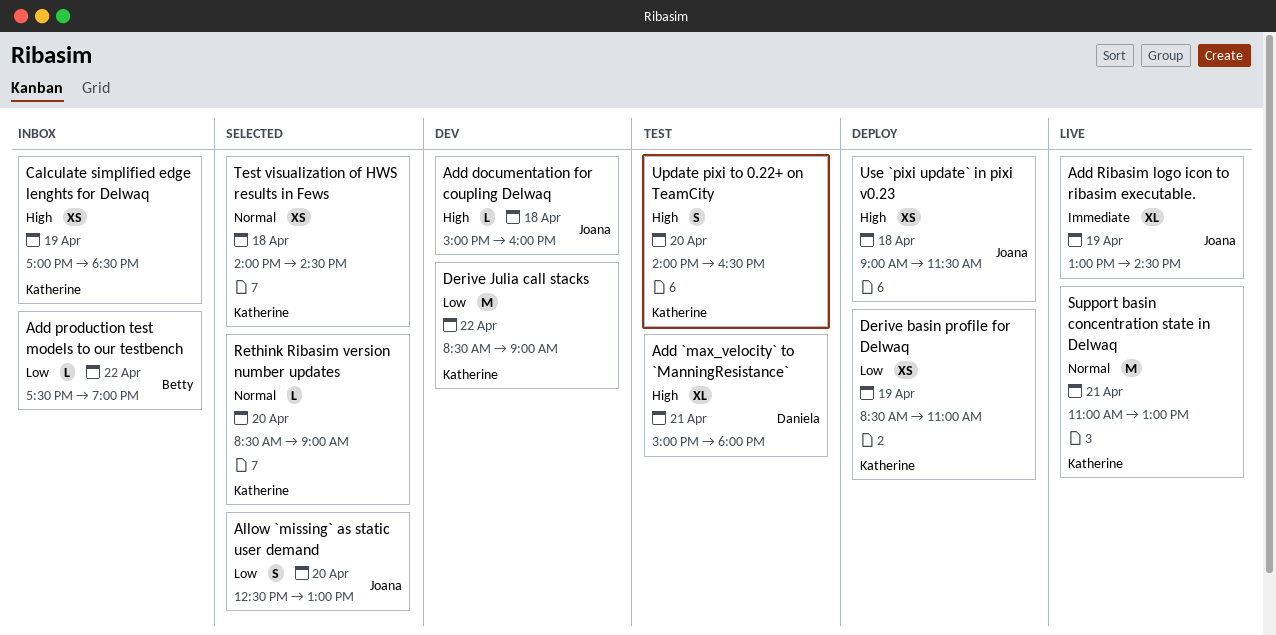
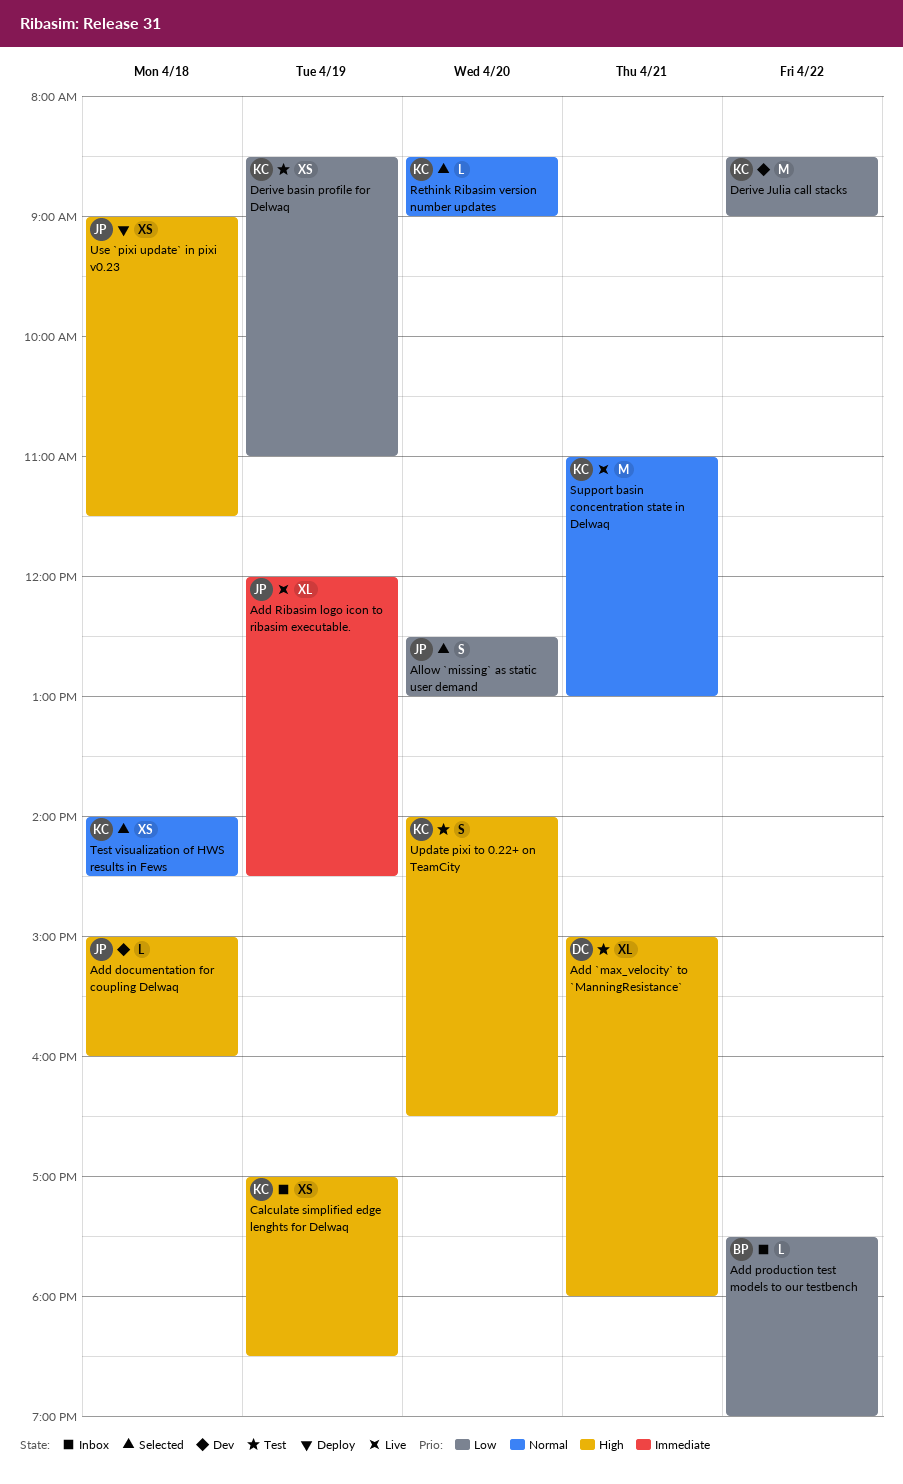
Add Ribasim logo icon to ribasim executable., begins: 13:00 -> 12:00
Derive basin profile for Delwaq, status: Deploy -> Test

